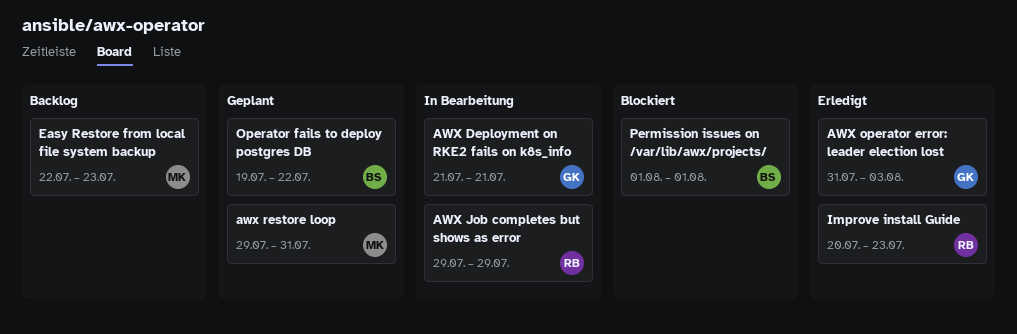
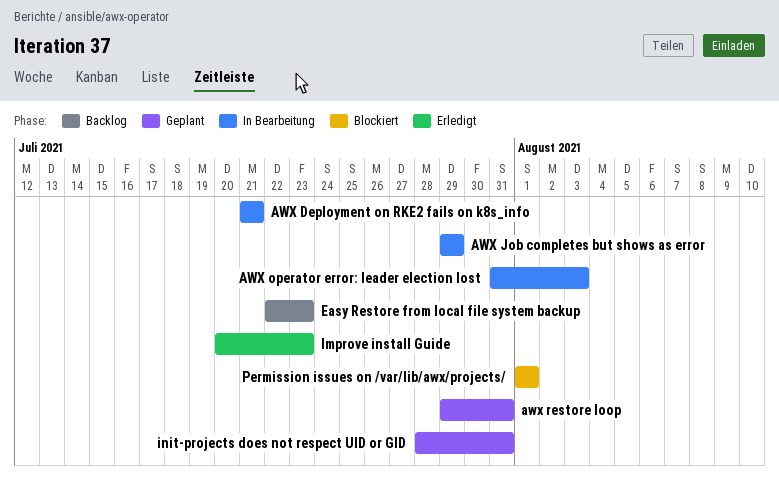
AWX operator error: leader election lost, status: Erledigt -> In Bearbeitung
init-projects does not respect UID or GID: none -> present
Operator fails to deploy postgres DB: present -> none

